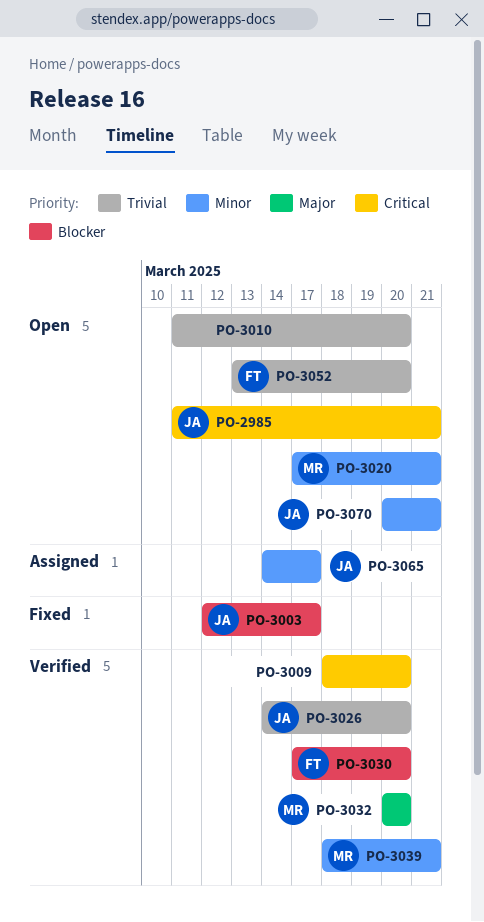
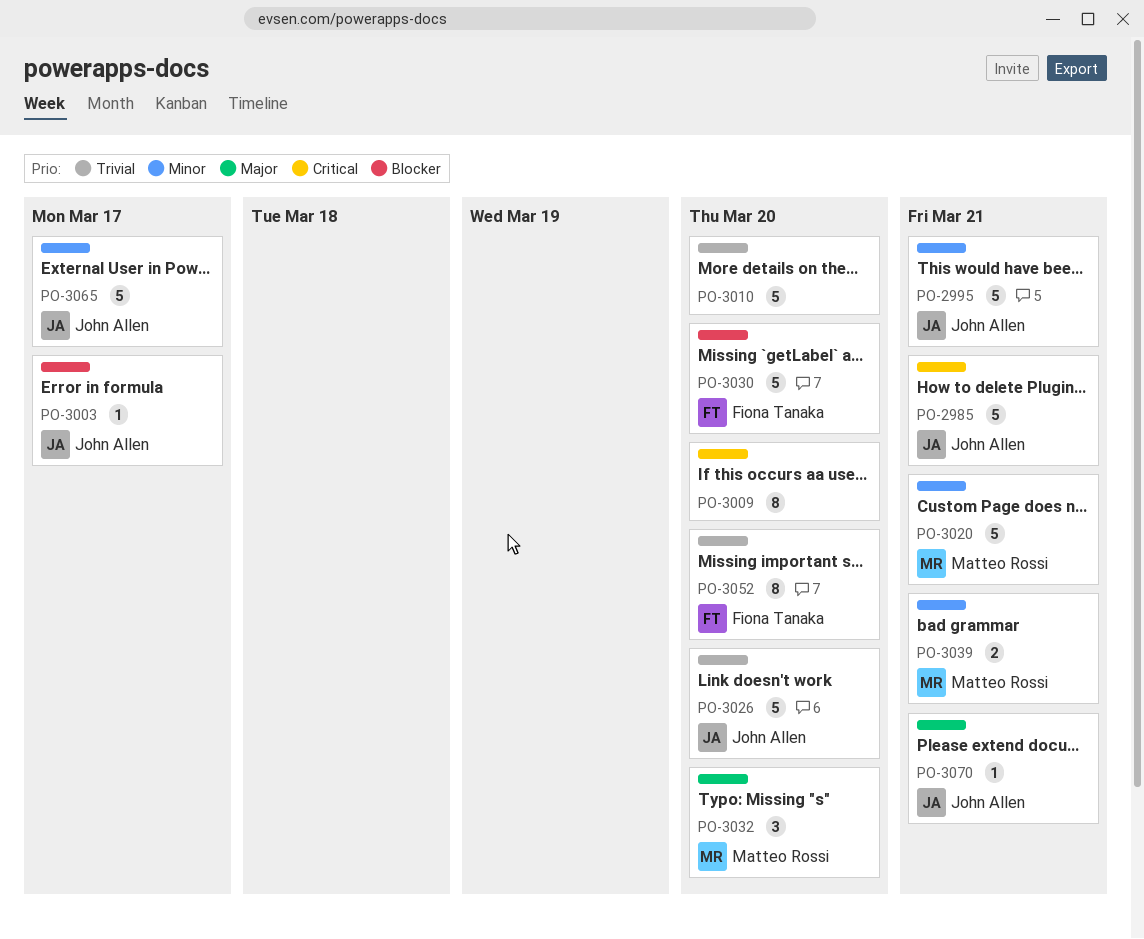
PO-2995: none -> present
PO-3070, priority: Minor -> Major

